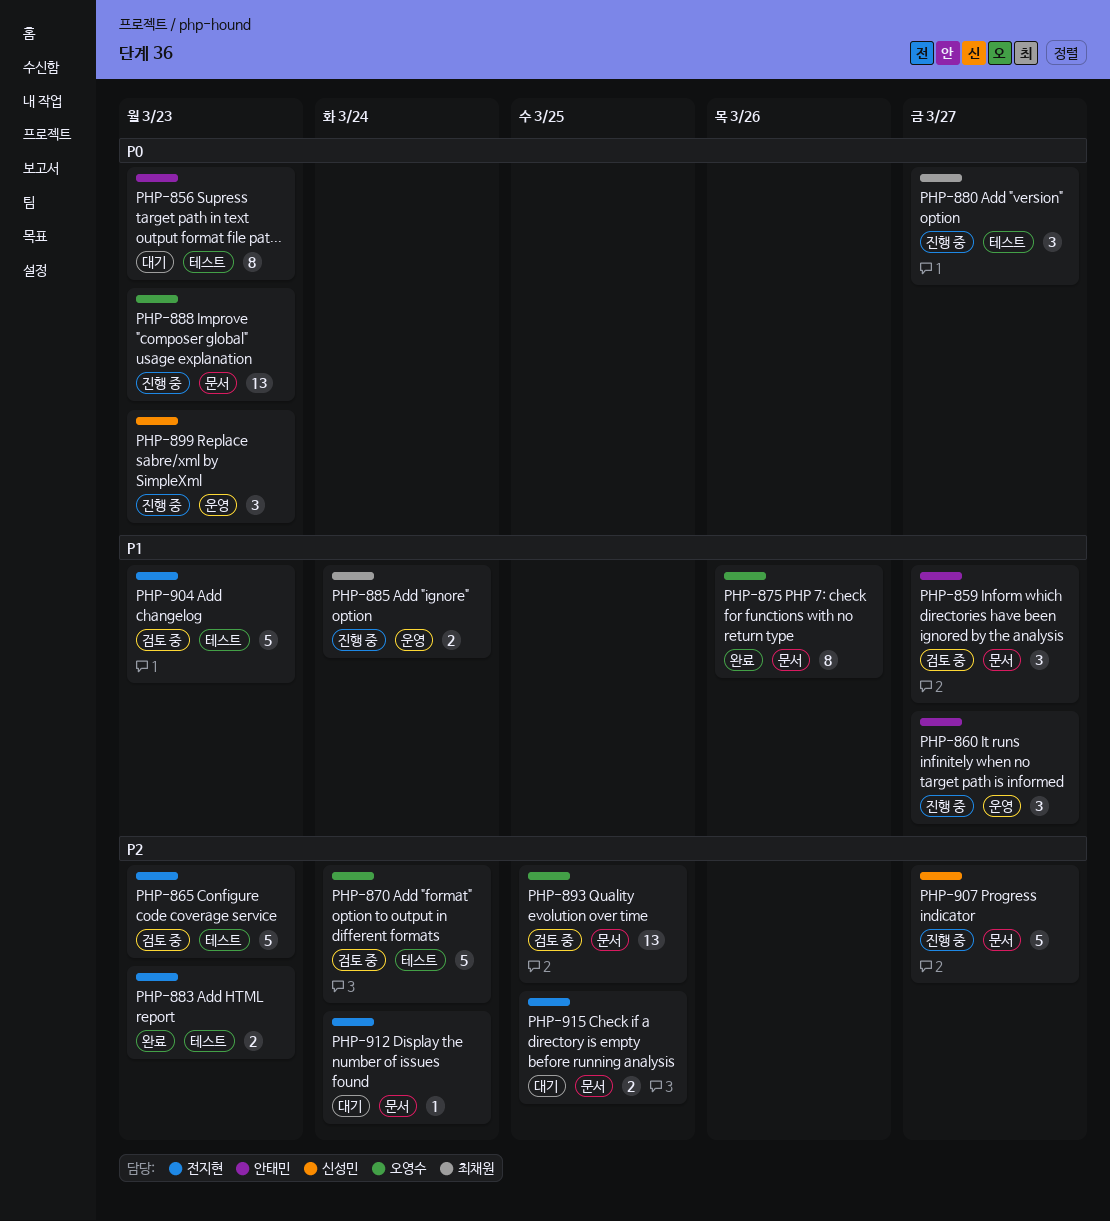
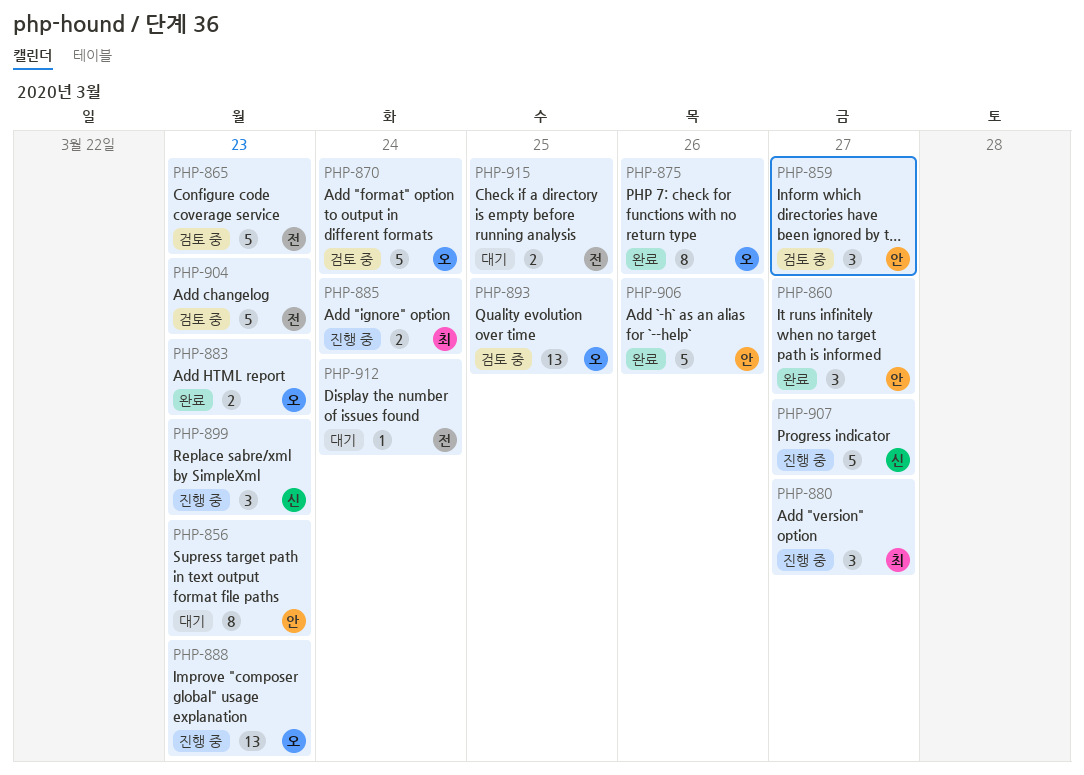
PHP-860, status: 진행 중 -> 완료
PHP-883, owner: 전지현 -> 오영수
PHP-906: none -> present

